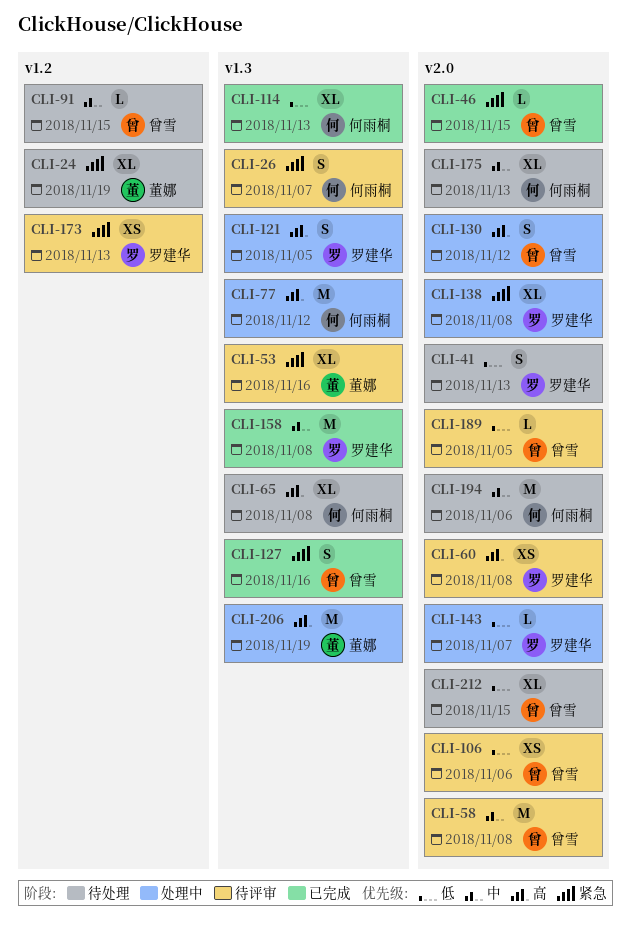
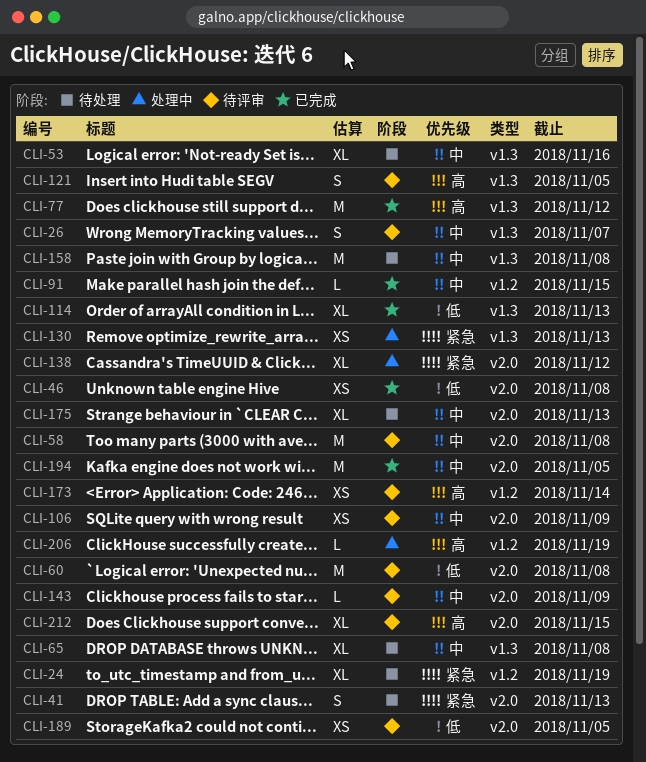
CLI-26, priority: 紧急 -> 中
CLI-41, priority: 低 -> 紧急
CLI-46, priority: 紧急 -> 低
CLI-46, estimate: L -> XS
CLI-46, due: Nov 15 -> Nov 8
CLI-53, status: 待评审 -> 待处理
CLI-53, priority: 紧急 -> 中
CLI-60, priority: 高 -> 低
CLI-60, estimate: XS -> M
CLI-65, priority: 高 -> 中
CLI-77, status: 处理中 -> 已完成
CLI-91, status: 待处理 -> 已完成
CLI-106, priority: 低 -> 中
CLI-106, due: Nov 6 -> Nov 9
CLI-121, status: 处理中 -> 待评审
CLI-127: present -> none
CLI-130, priority: 高 -> 紧急
CLI-130, label: v2.0 -> v1.3
CLI-130, estimate: S -> XS
CLI-130, due: Nov 12 -> Nov 13
CLI-138, due: Nov 8 -> Nov 12
CLI-143, status: 处理中 -> 待评审
CLI-143, priority: 低 -> 中
CLI-143, due: Nov 7 -> Nov 9
CLI-158, status: 已完成 -> 待处理
CLI-173, priority: 紧急 -> 高
CLI-173, due: Nov 13 -> Nov 14
CLI-189, estimate: L -> XS
CLI-194, status: 待处理 -> 已完成
CLI-194, due: Nov 6 -> Nov 5
CLI-206, label: v1.3 -> v1.2
CLI-206, estimate: M -> L
CLI-212, status: 待处理 -> 待评审
CLI-212, priority: 低 -> 高

